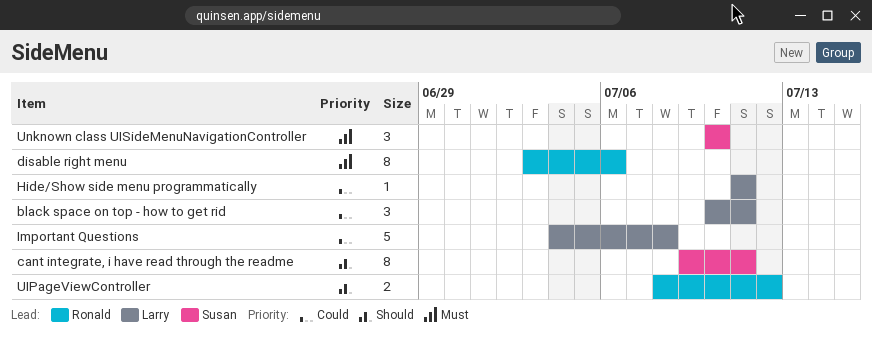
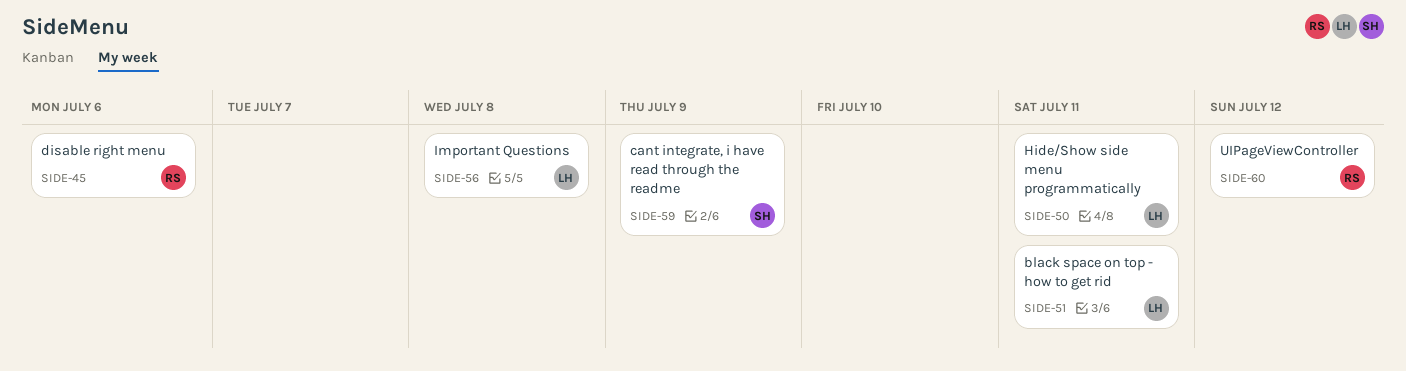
cant integrate, i have read through the readme, due: Jul 11 -> Jul 9
Unknown class UISideMenuNavigationController: present -> none

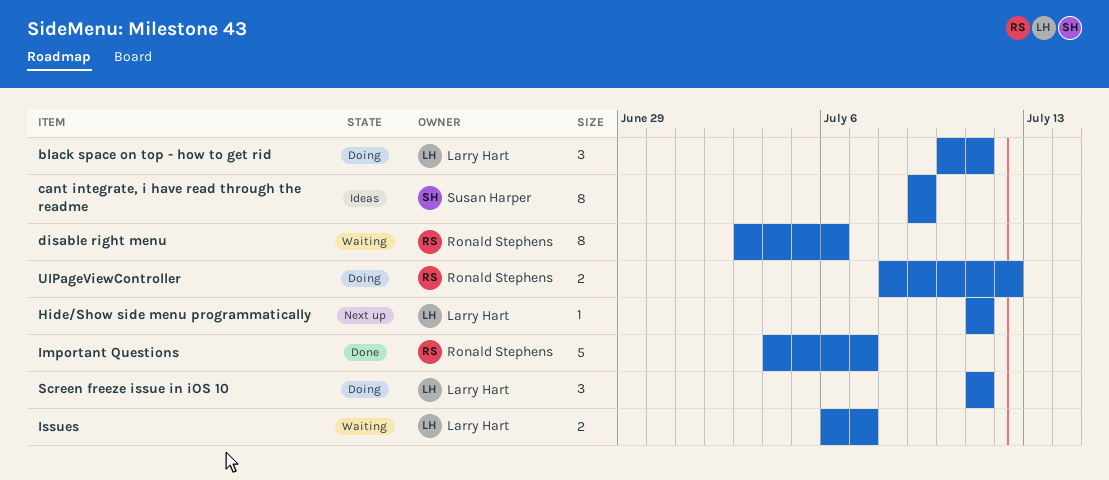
Important Questions, owner: Larry Hart -> Ronald Stephens
Important Questions, due: Jul 8 -> Jul 7
Issues: none -> present
Screen freeze issue in iOS 10: none -> present

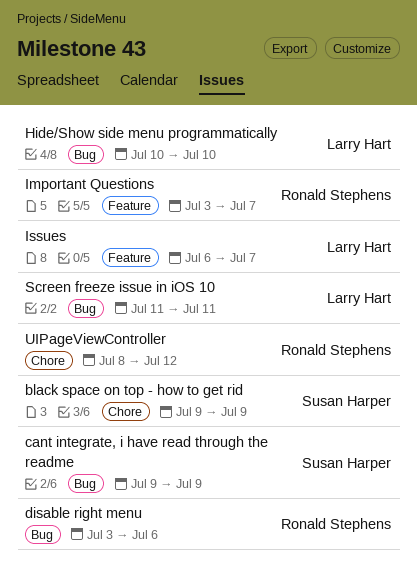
black space on top - how to get rid, owner: Larry Hart -> Susan Harper
black space on top - how to get rid, start: Jul 10 -> Jul 9
black space on top - how to get rid, due: Jul 11 -> Jul 9
Hide/Show side menu programmatically, start: Jul 11 -> Jul 10
Hide/Show side menu programmatically, due: Jul 11 -> Jul 10
Important Questions, start: Jul 4 -> Jul 3

